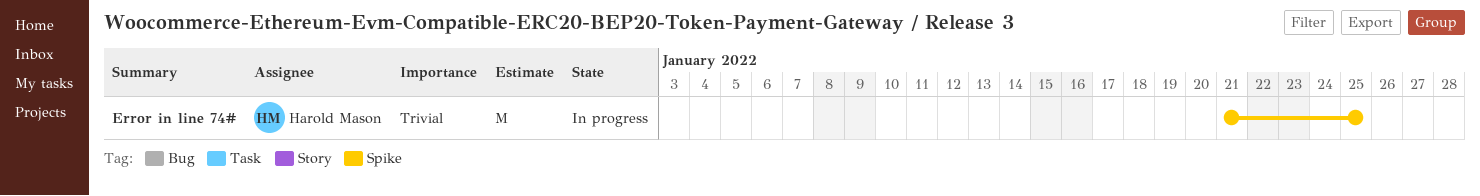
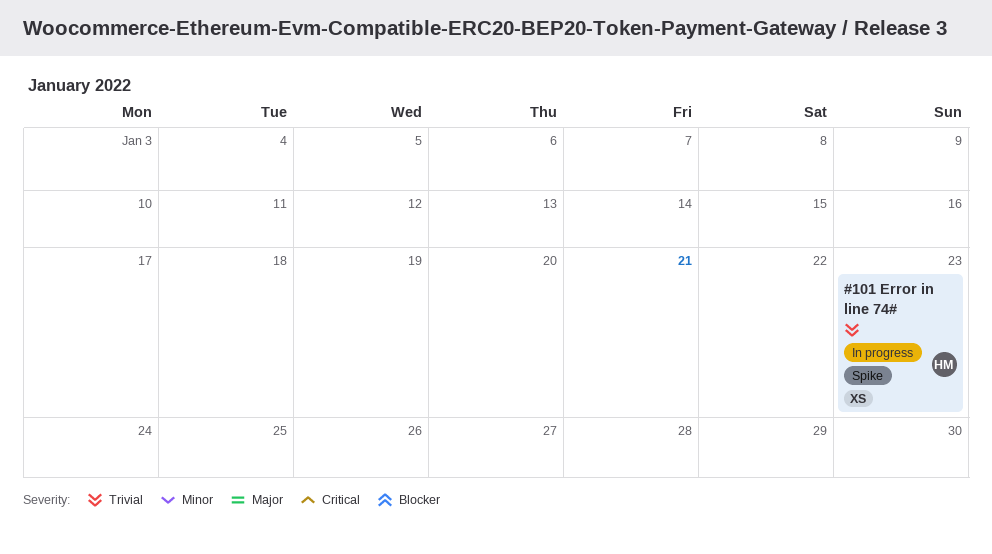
Error in line 74#, estimate: M -> XS
Error in line 74#, due: Jan 25 -> Jan 23

